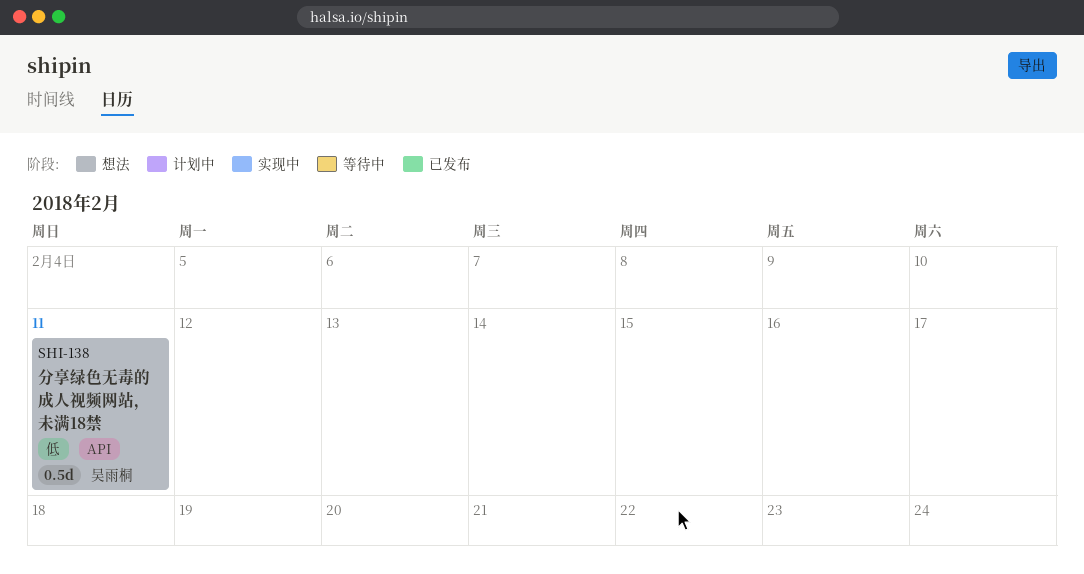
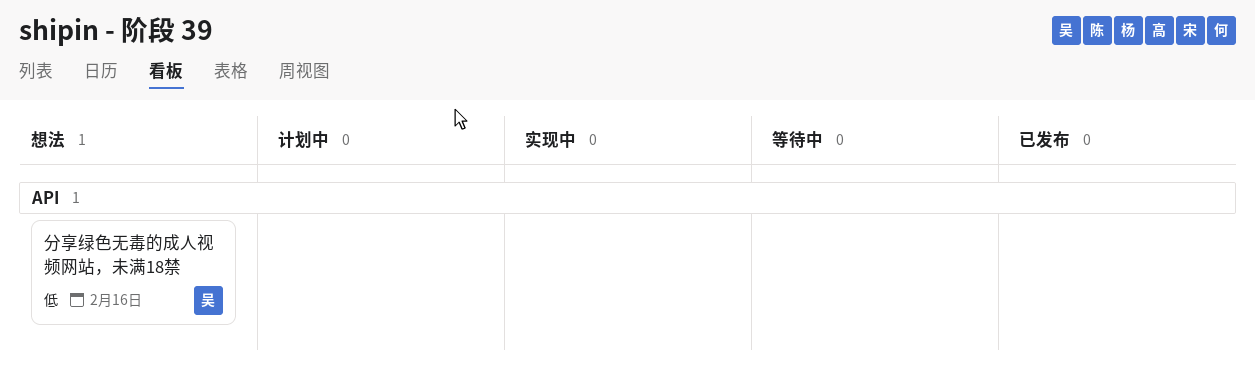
分享绿色无毒的成人视频网站，未满18禁, due: Feb 11 -> Feb 16

